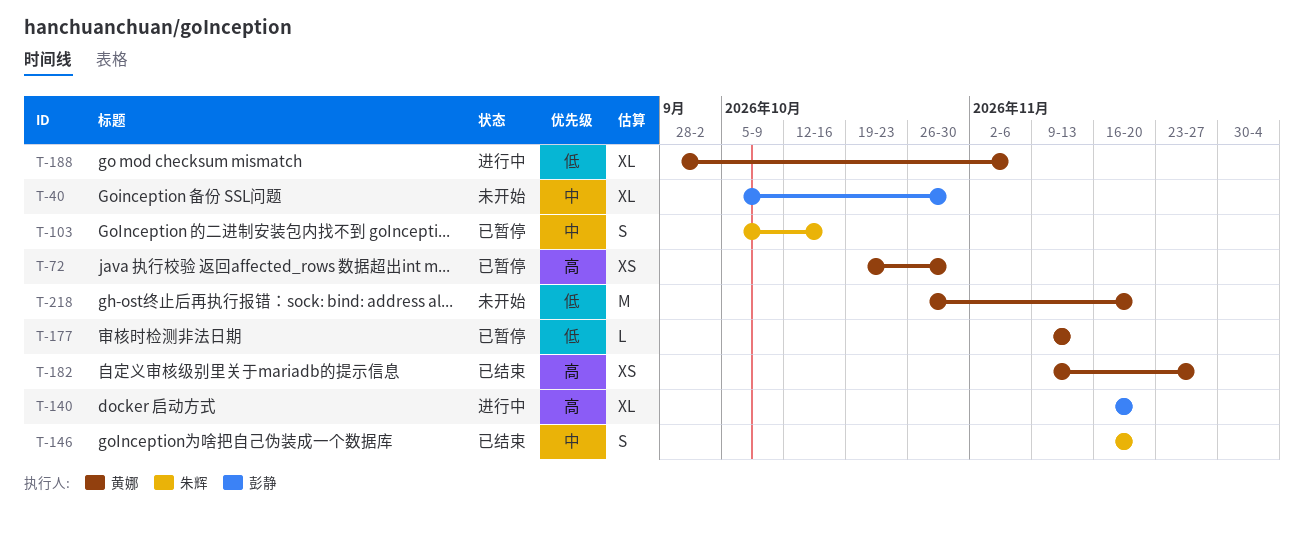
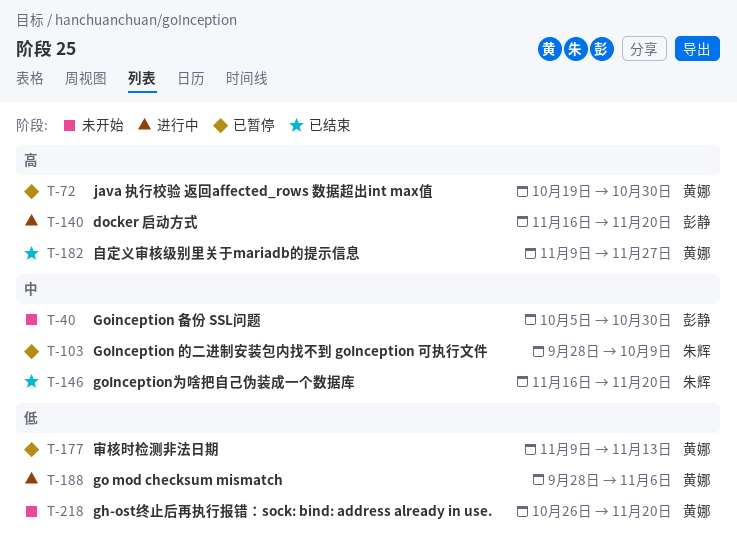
T-103, start: Oct 5 -> Sep 28
T-103, due: Oct 16 -> Oct 9

